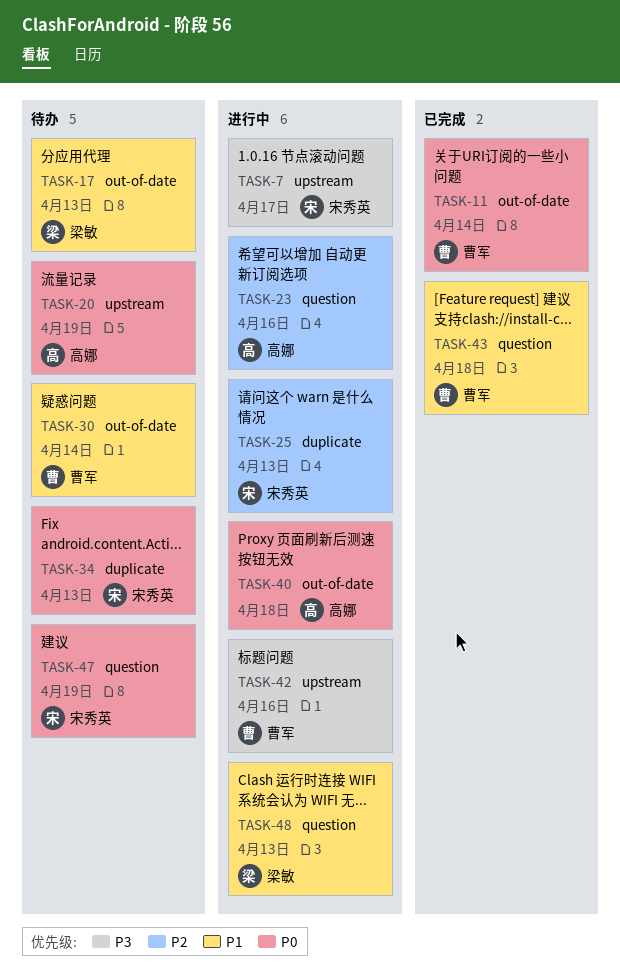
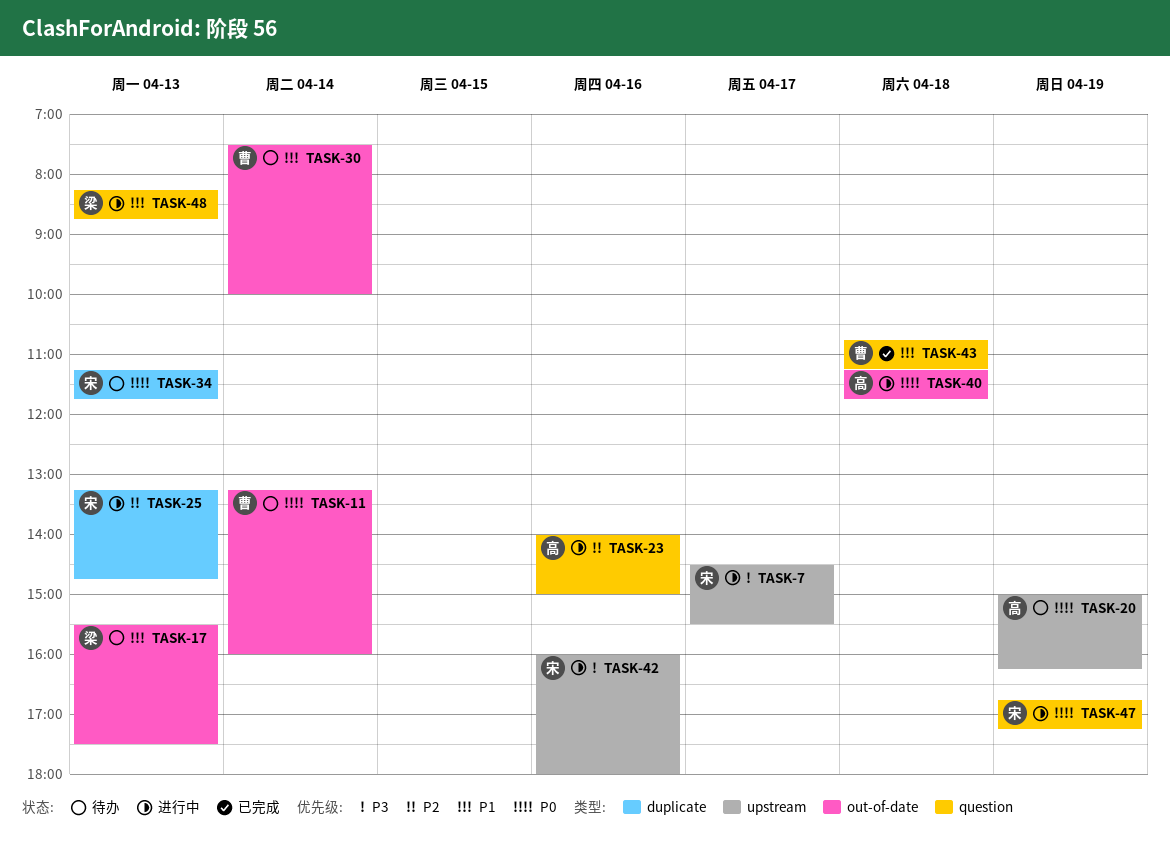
TASK-11, status: 已完成 -> 待办
TASK-42, owner: 曹军 -> 宋秀英
TASK-47, status: 待办 -> 进行中

